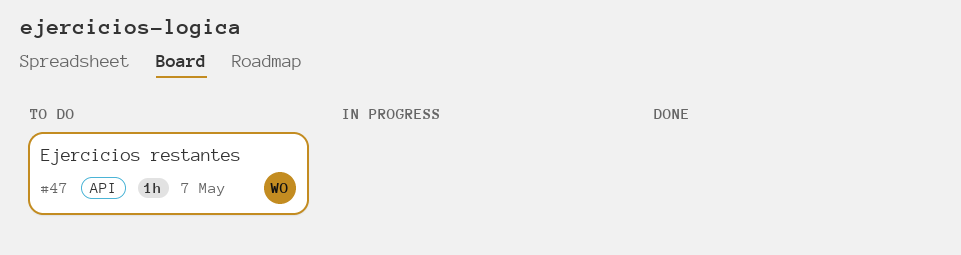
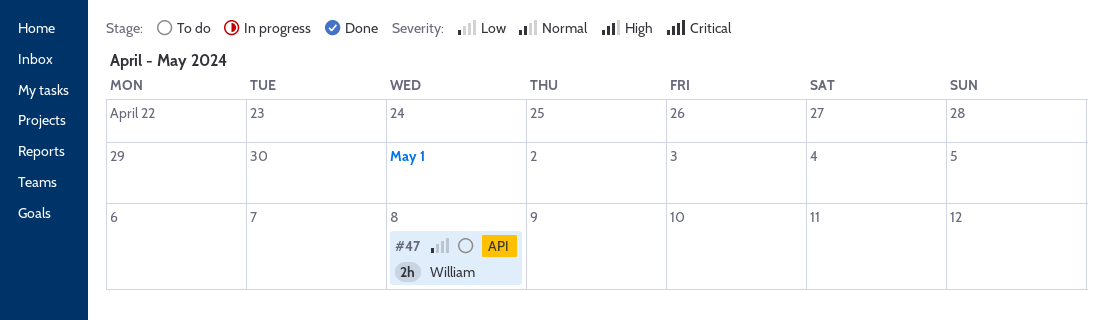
#47, estimate: 1h -> 2h
#47, due: May 7 -> May 8

